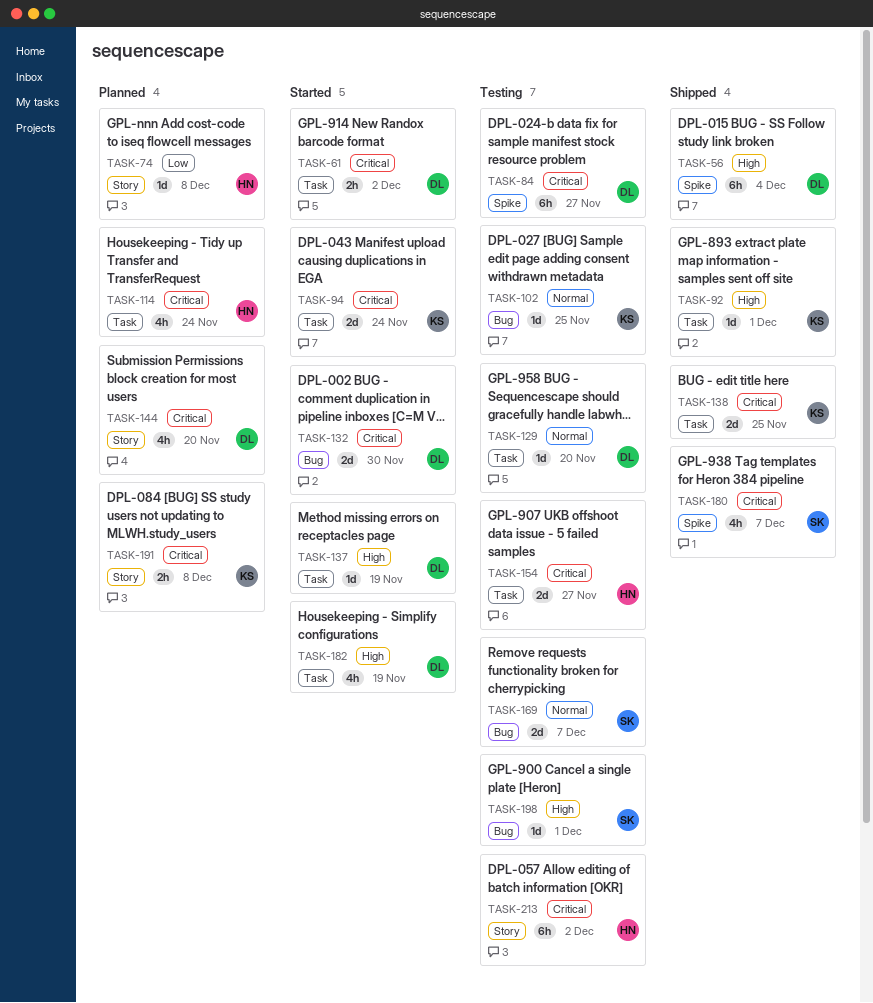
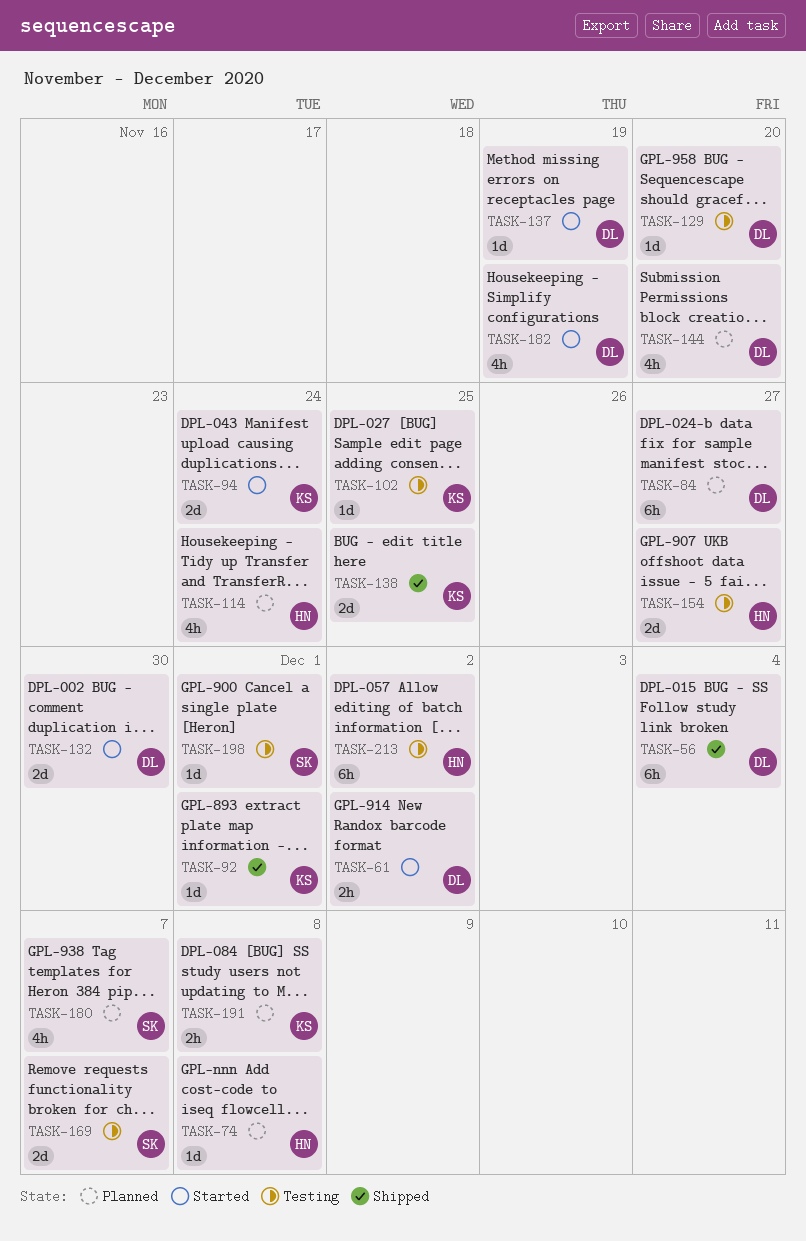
TASK-84, status: Testing -> Planned
TASK-180, status: Shipped -> Planned

